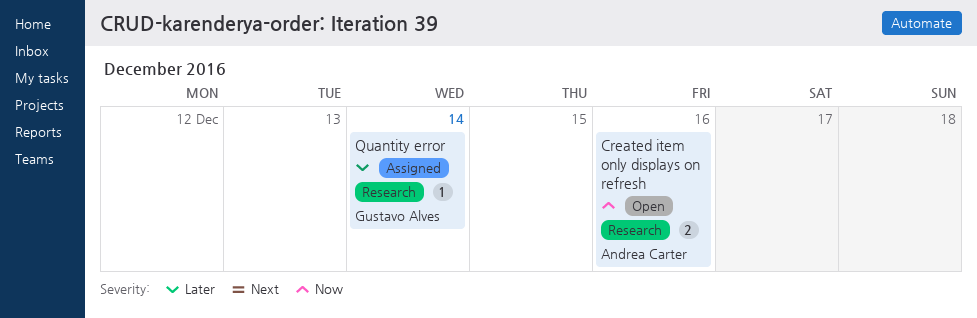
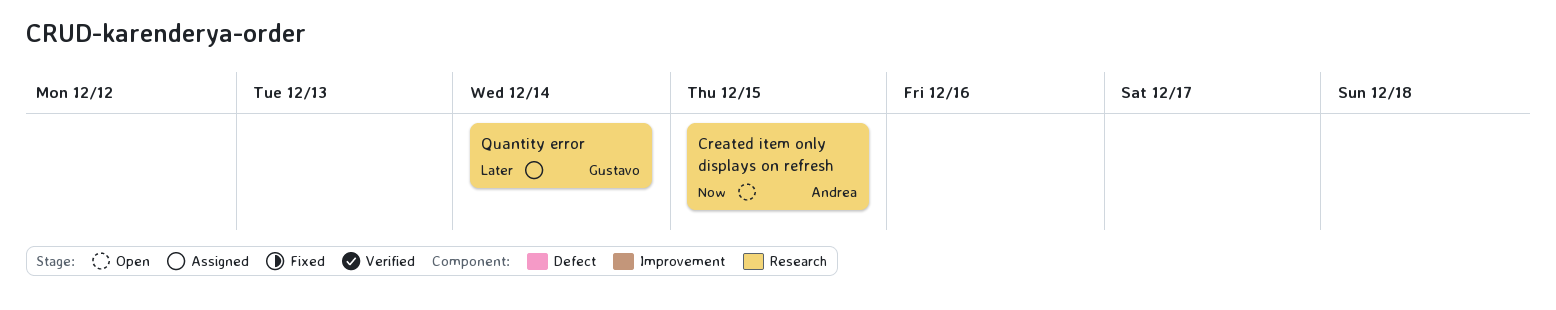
Created item only displays on refresh, due: Dec 16 -> Dec 15

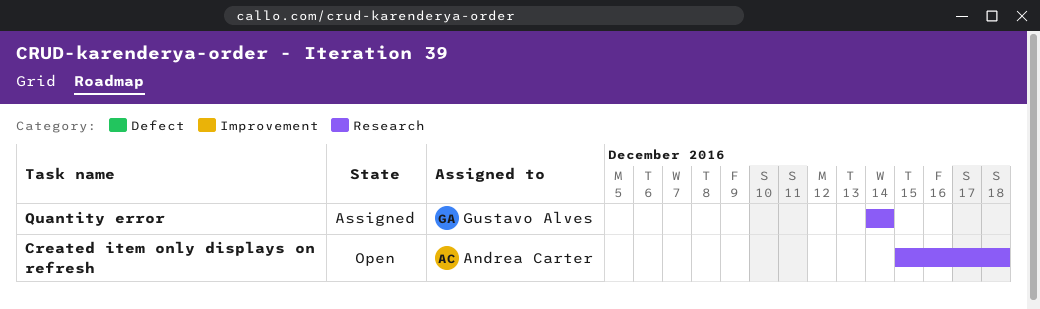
Created item only displays on refresh, due: Dec 15 -> Dec 18

